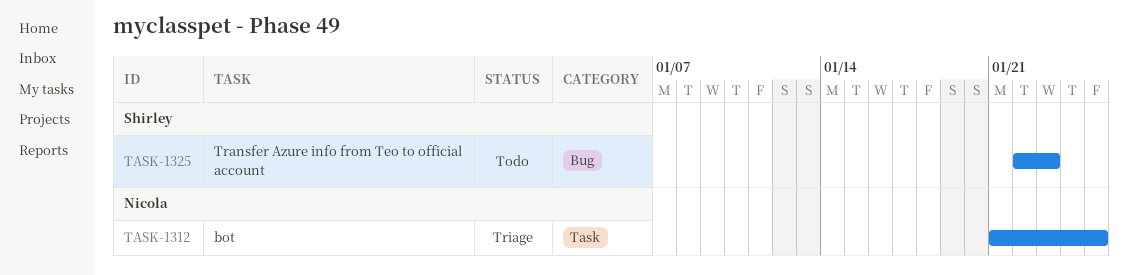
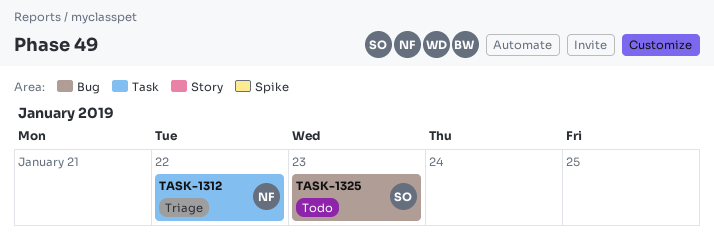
TASK-1312, due: Jan 25 -> Jan 22

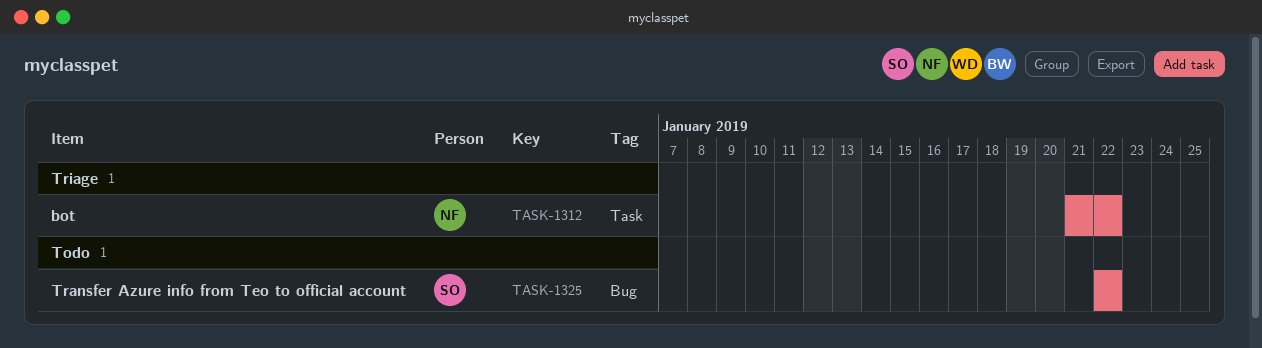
TASK-1325, due: Jan 23 -> Jan 22

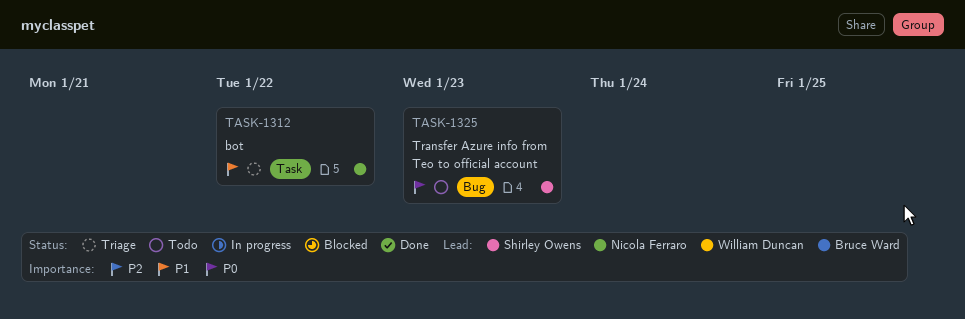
TASK-1325, due: Jan 22 -> Jan 23

